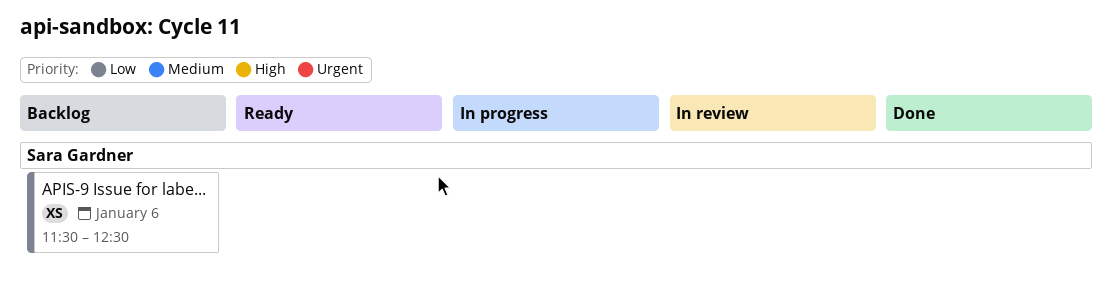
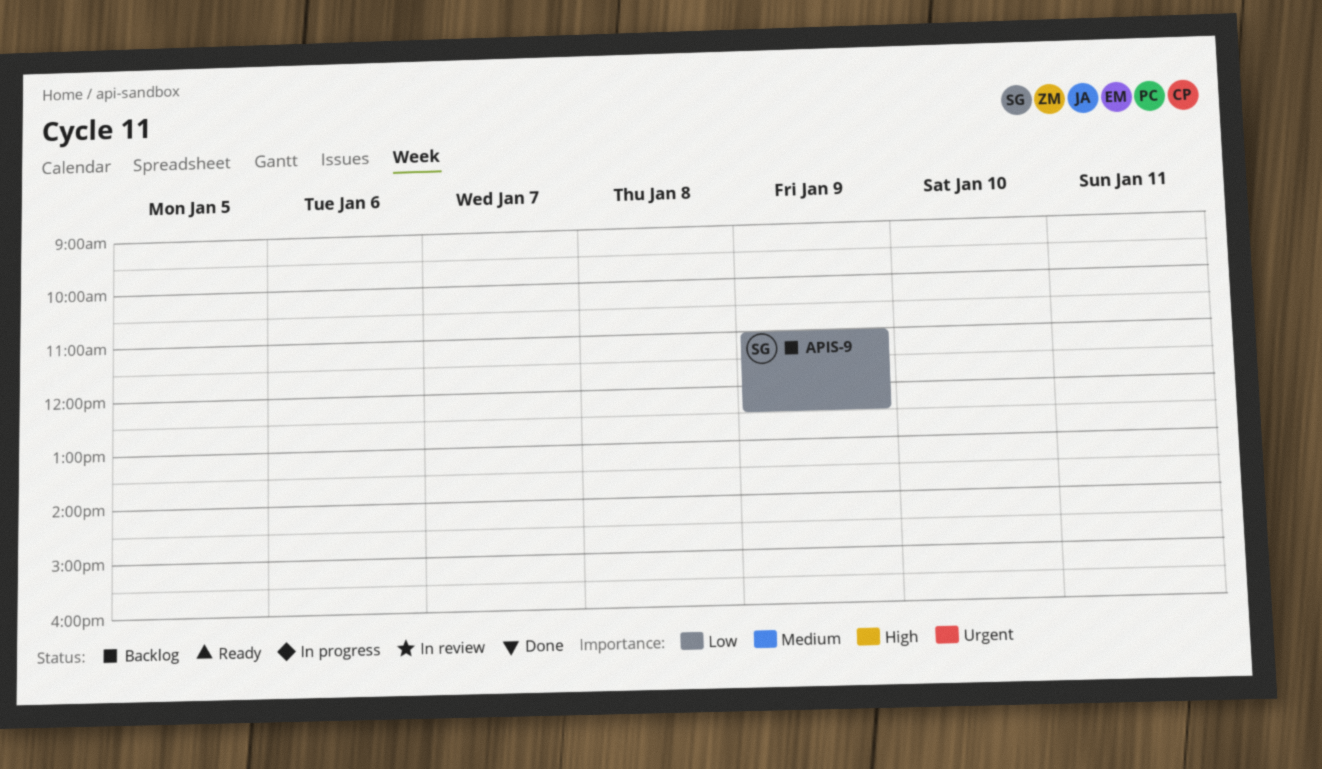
APIS-9, day: Jan 6 -> Jan 9
APIS-9, begins: 11:30 -> 11:00

